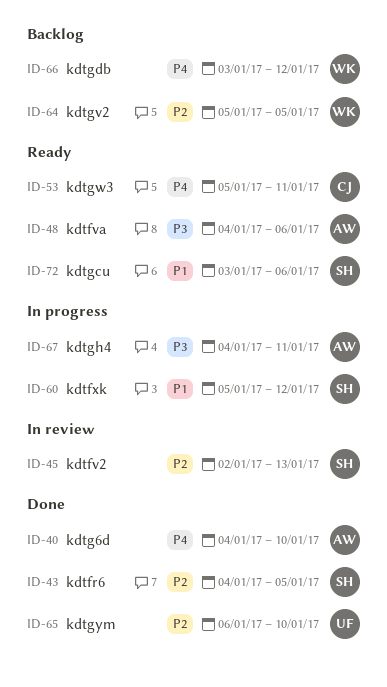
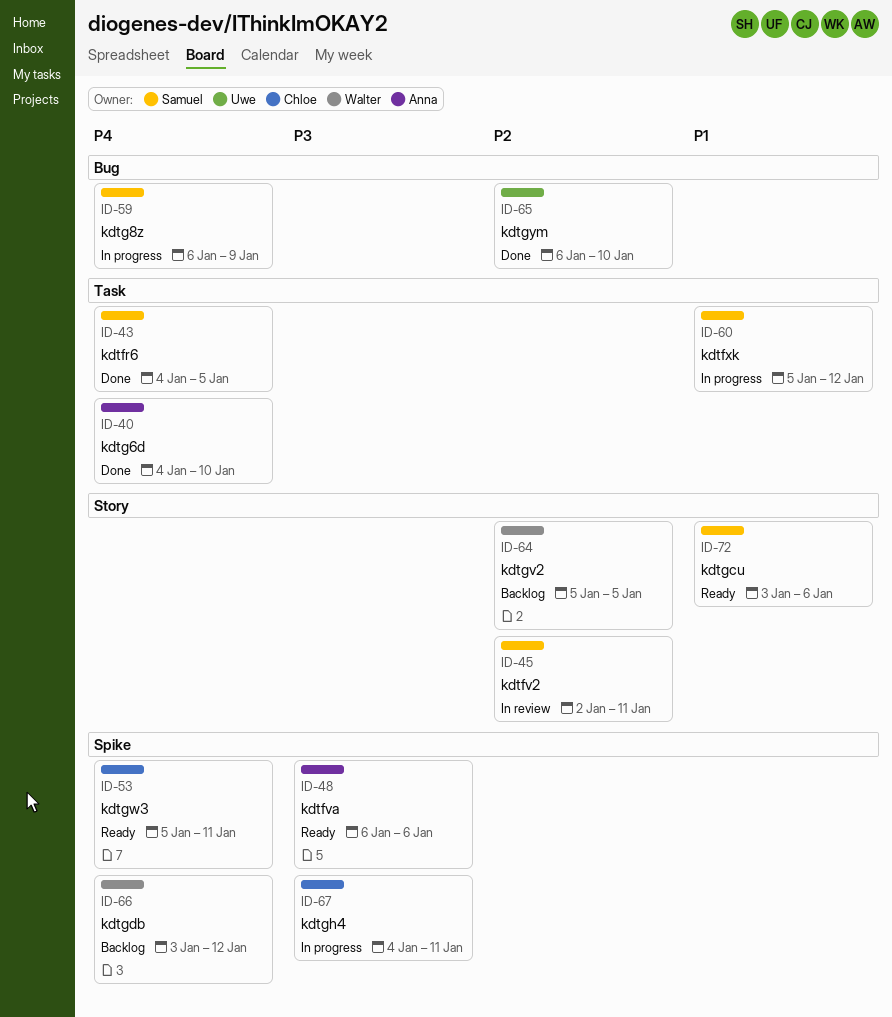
ID-43, priority: P2 -> P4
ID-45, due: Jan 13 -> Jan 11
ID-48, start: Jan 4 -> Jan 6
ID-59: none -> present
ID-67, owner: Anna -> Chloe

